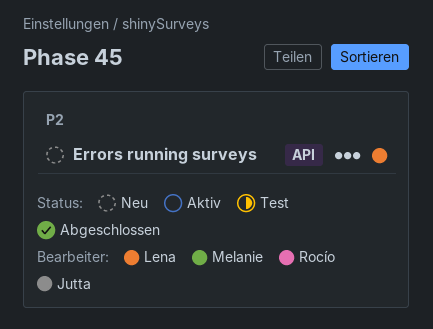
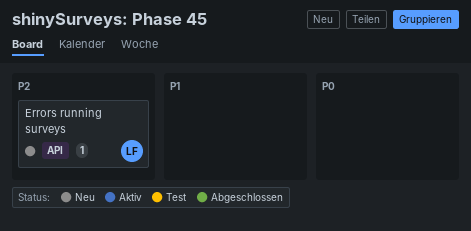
Errors running surveys, estimate: 3 -> 1

